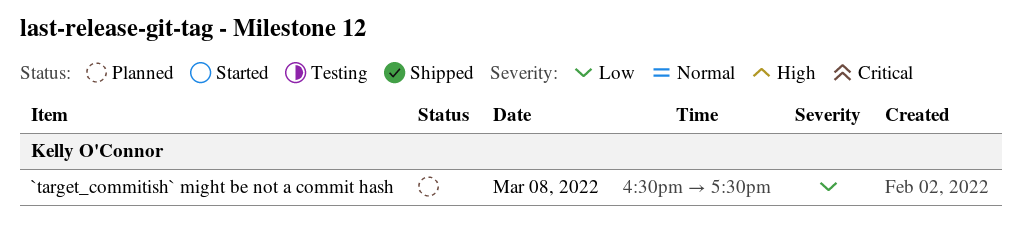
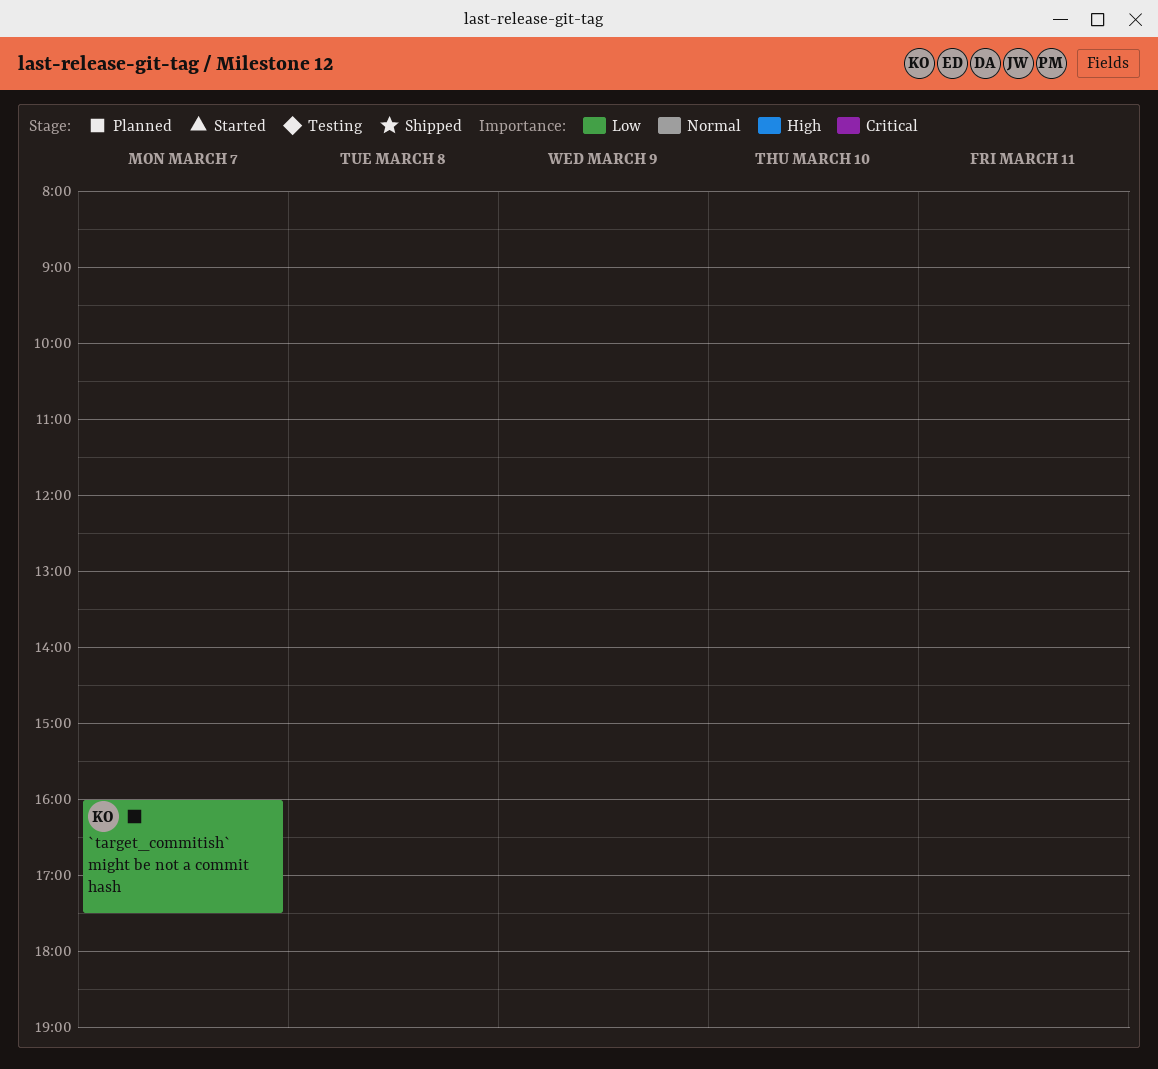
`target_commitish` might be not a commit hash, day: Mar 8 -> Mar 7
`target_commitish` might be not a commit hash, begins: 16:30 -> 16:00

